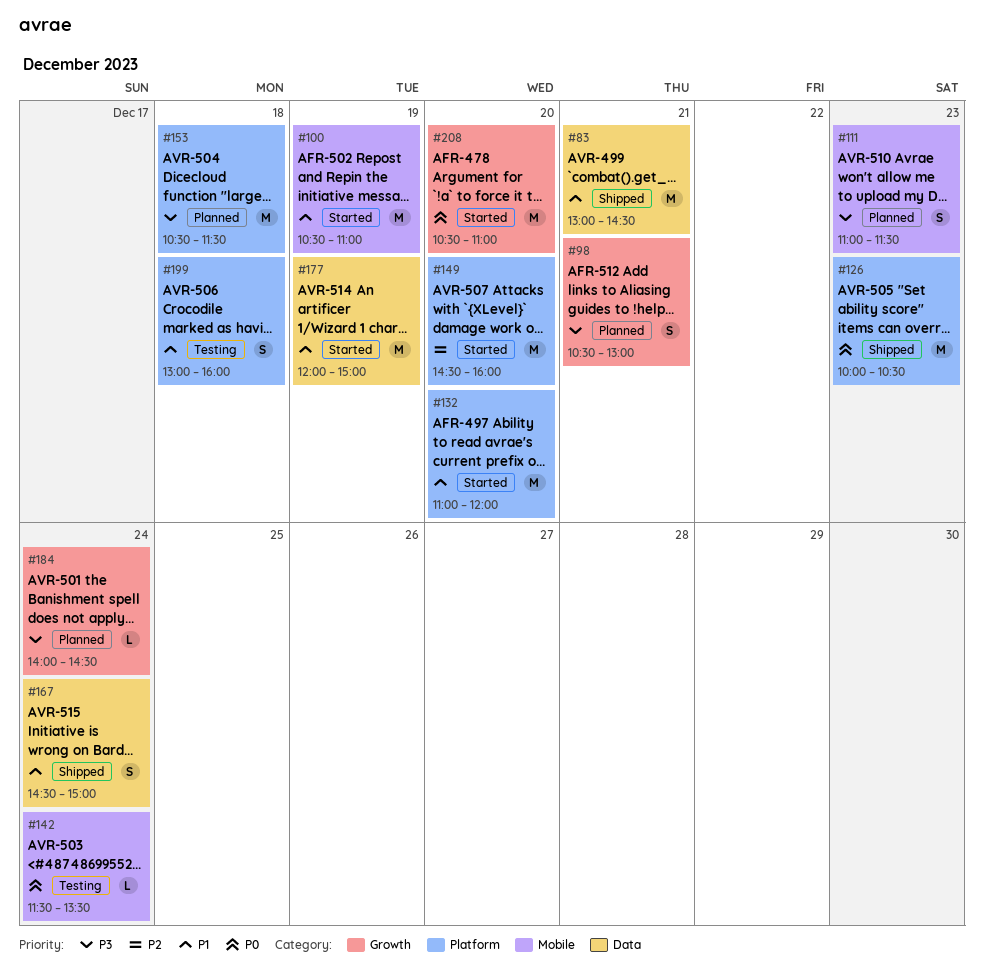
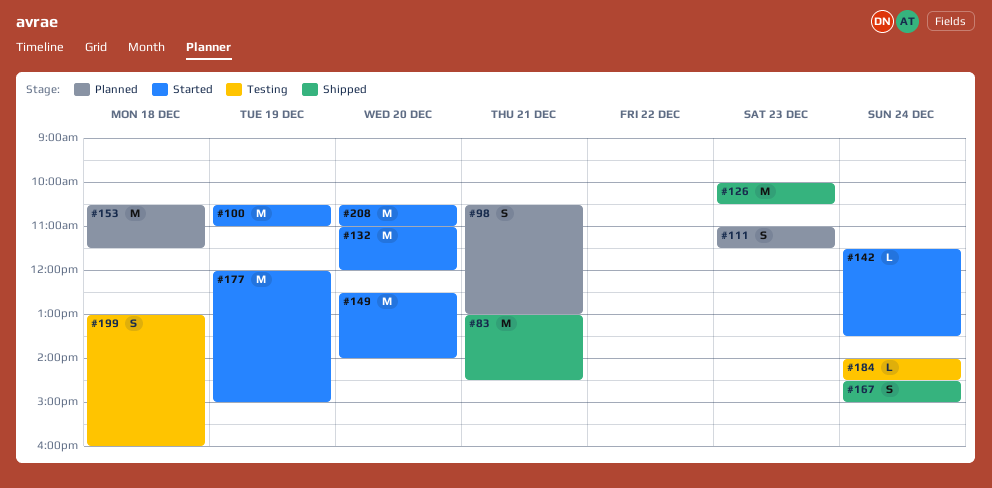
#142, status: Testing -> Started
#149, begins: 14:30 -> 12:30
#149, ends: 16:00 -> 14:00
#184, status: Planned -> Testing

